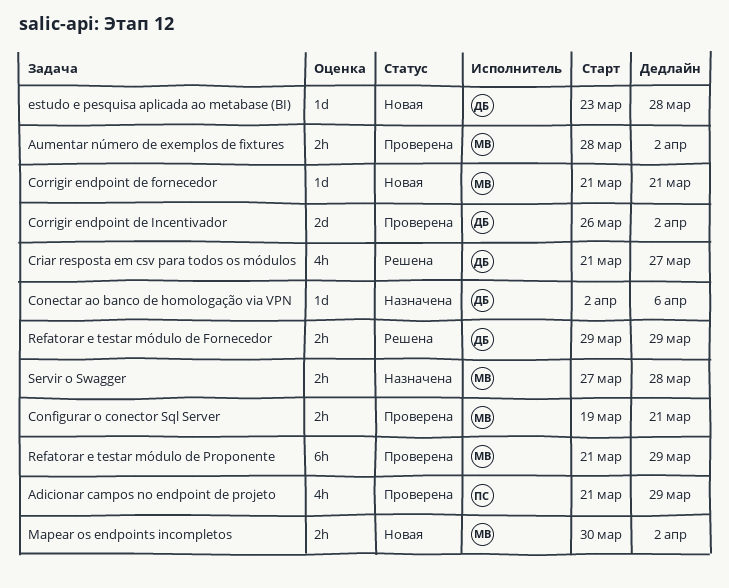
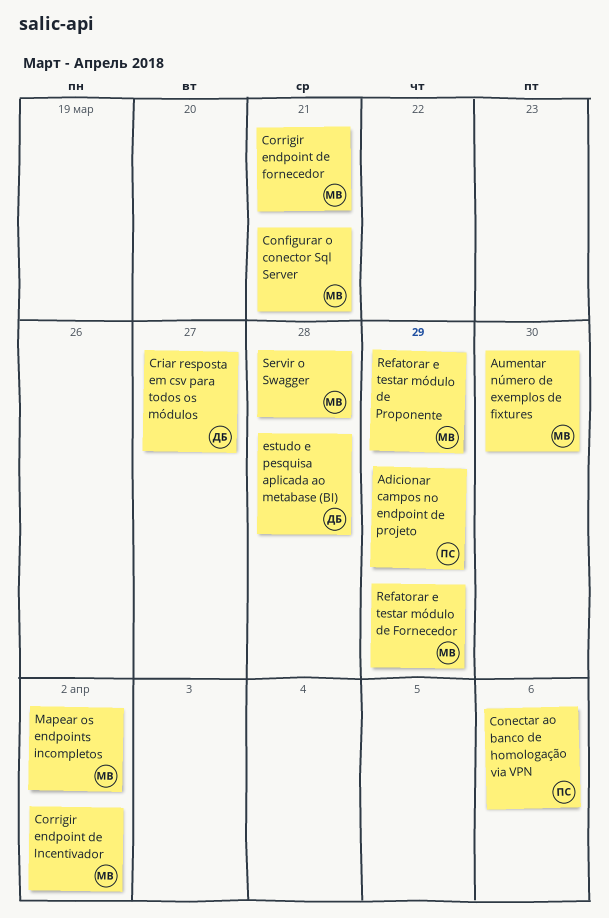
Aumentar número de exemplos de fixtures, due: Apr 2 -> Mar 30
Conectar ao banco de homologação via VPN, owner: ДБ -> ПС
Corrigir endpoint de Incentivador, owner: ДБ -> МВ
Refatorar e testar módulo de Fornecedor, owner: ДБ -> МВ

